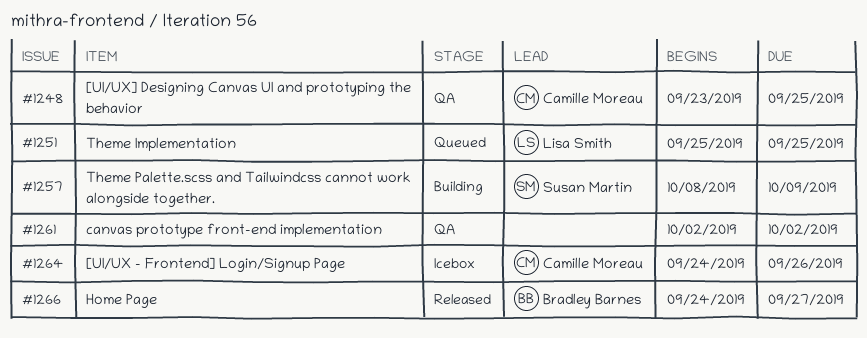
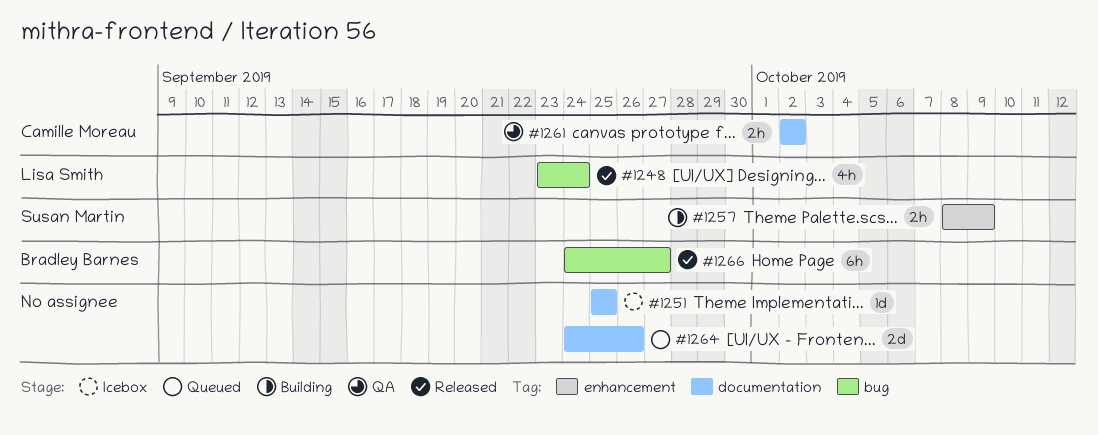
#1248, status: QA -> Released
#1248, owner: Camille Moreau -> Lisa Smith
#1248, due: Sep 25 -> Sep 24
#1251, status: Queued -> Icebox
#1251, owner: Lisa Smith -> none
#1261, owner: none -> Camille Moreau
#1264, status: Icebox -> Queued
#1264, owner: Camille Moreau -> none

